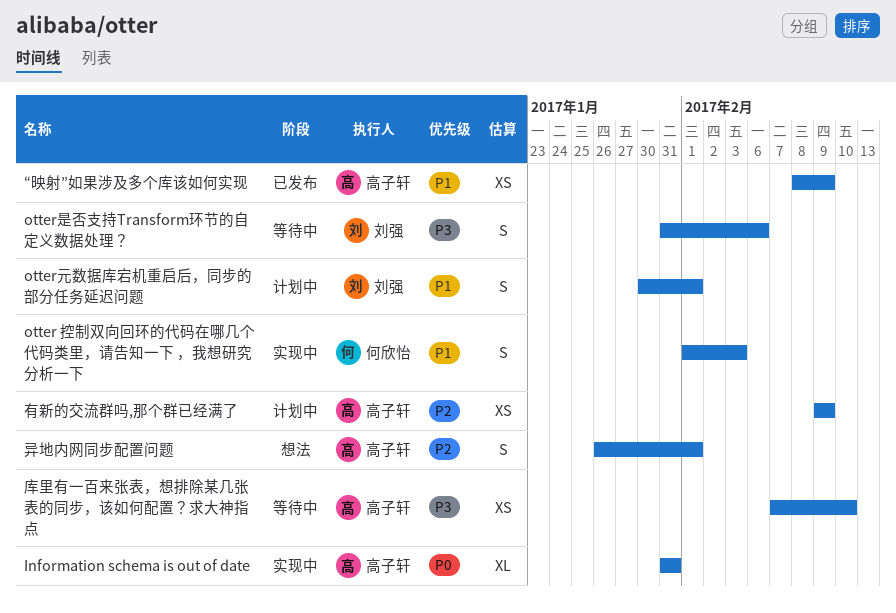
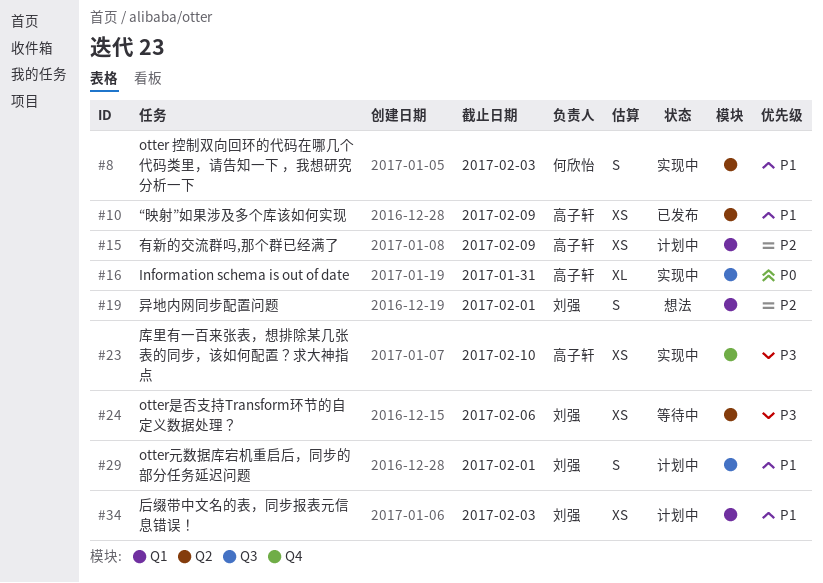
otter是否支持Transform环节的自定义数据处理？, estimate: S -> XS
后缀带中文名的表，同步报表元信息错误！: none -> present
库里有一百来张表，想排除某几张表的同步，该如何配置？求大神指点, status: 等待中 -> 实现中
异地内网同步配置问题, owner: 高子轩 -> 刘强

